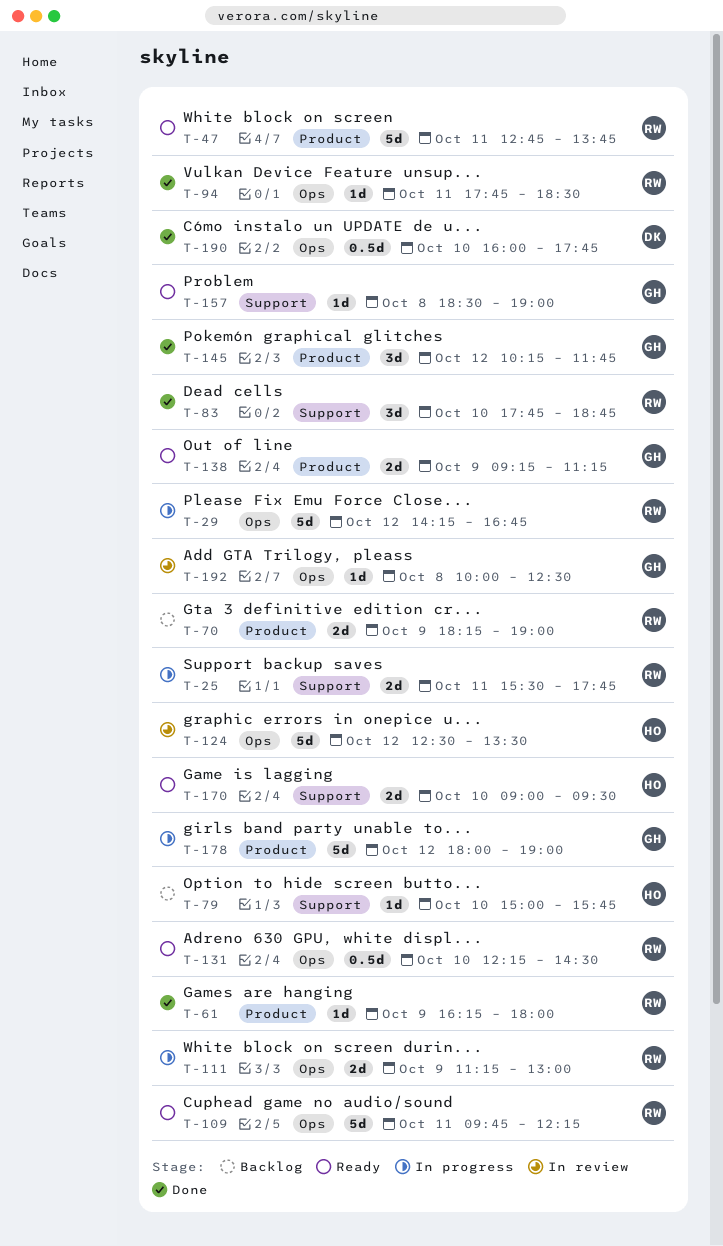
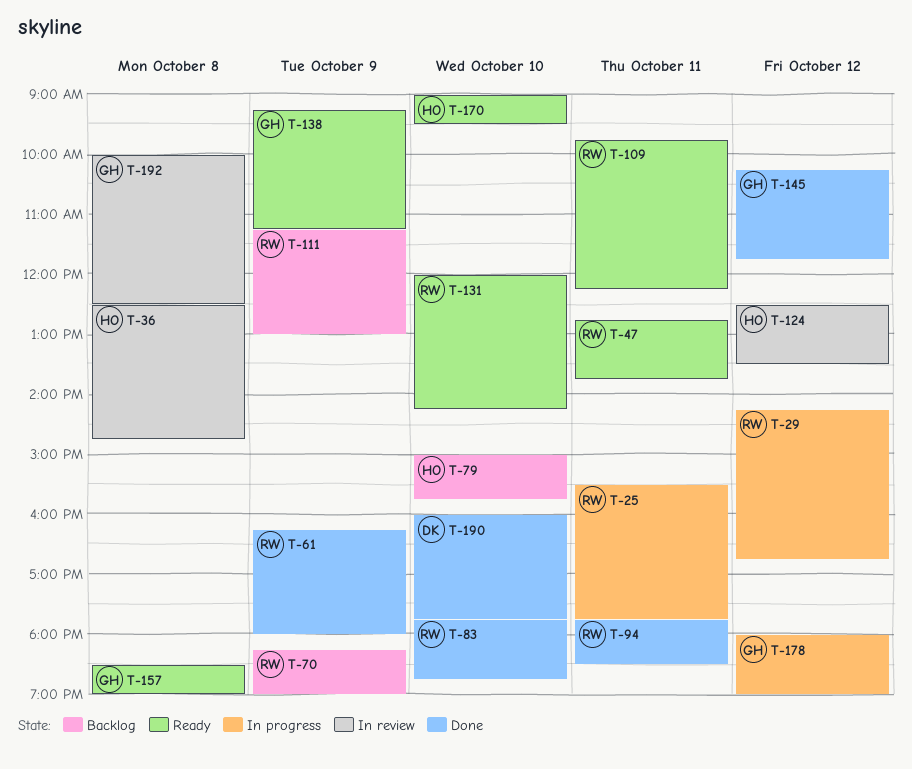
T-36: none -> present
T-111, status: In progress -> Backlog
T-131, begins: 12:15 -> 12:00
T-131, ends: 14:30 -> 14:15

